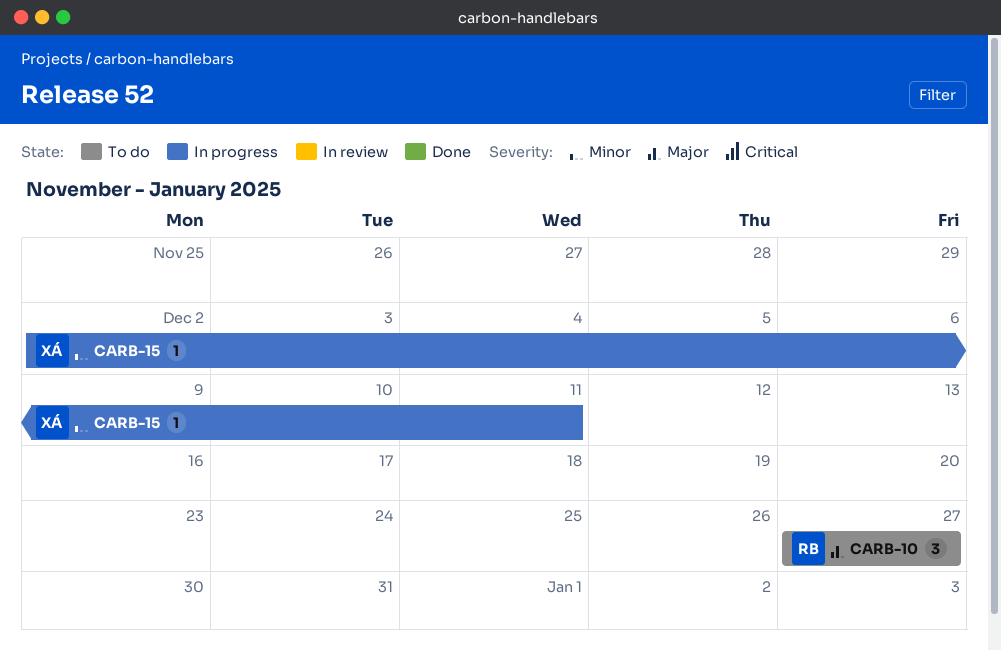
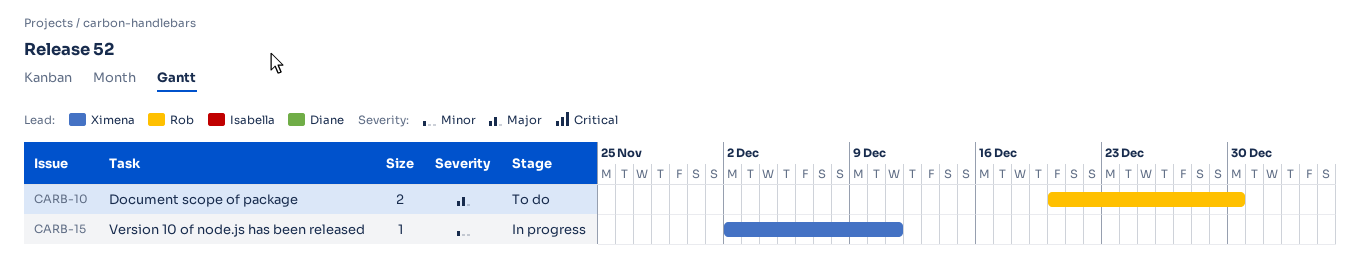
CARB-10, estimate: 3 -> 2
CARB-10, start: Dec 27 -> Dec 20
CARB-10, due: Dec 27 -> Dec 30

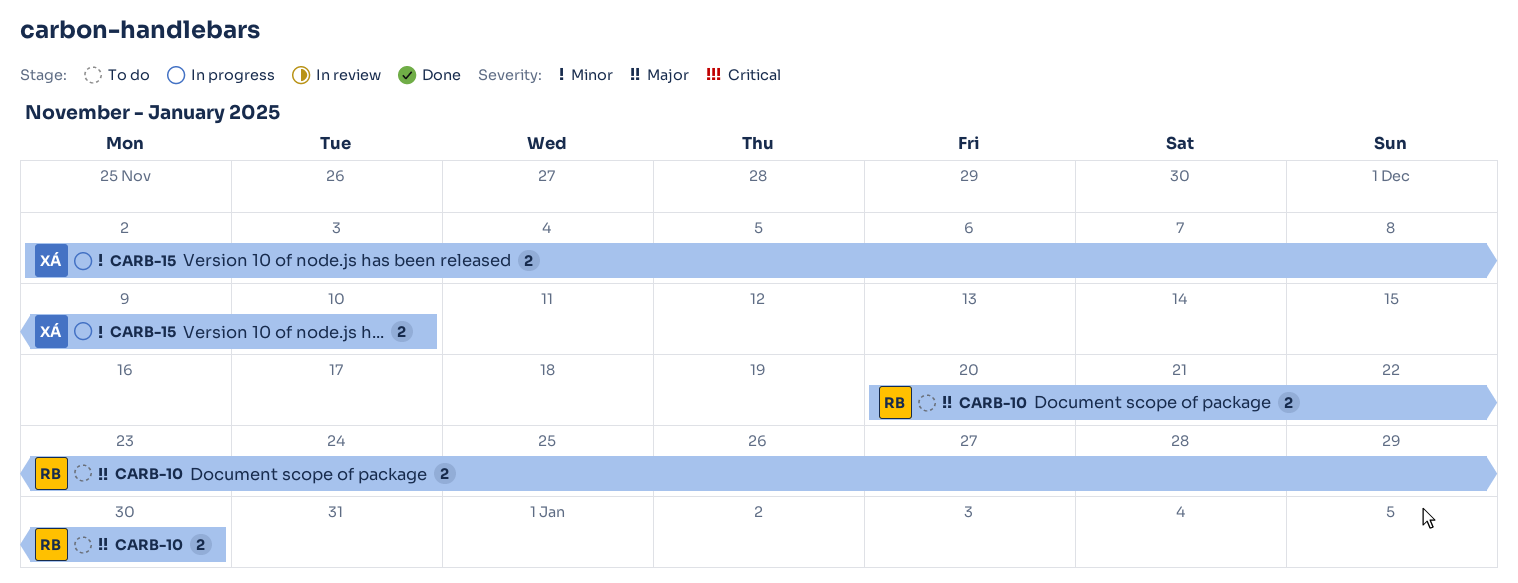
CARB-15, estimate: 1 -> 2
CARB-15, due: Dec 11 -> Dec 10

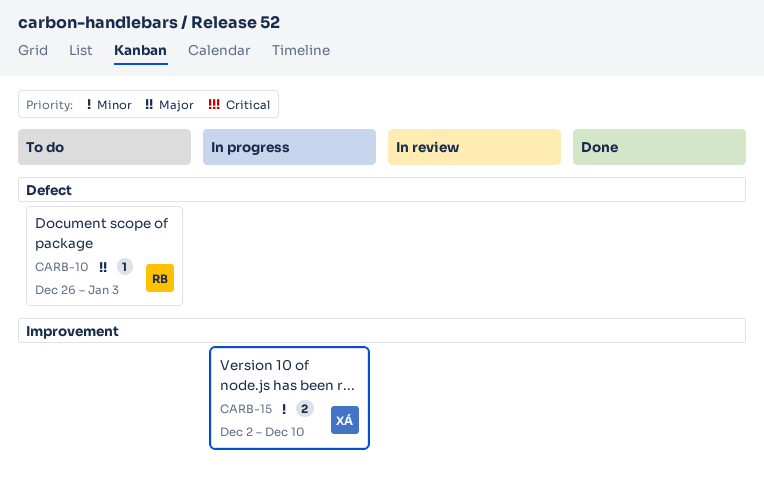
CARB-10, estimate: 2 -> 1
CARB-10, start: Dec 20 -> Dec 26
CARB-10, due: Dec 30 -> Jan 3

